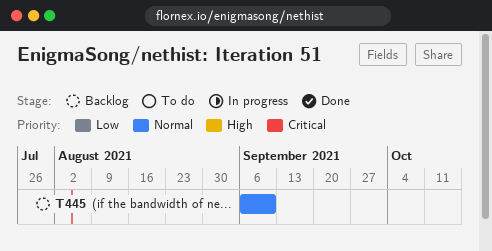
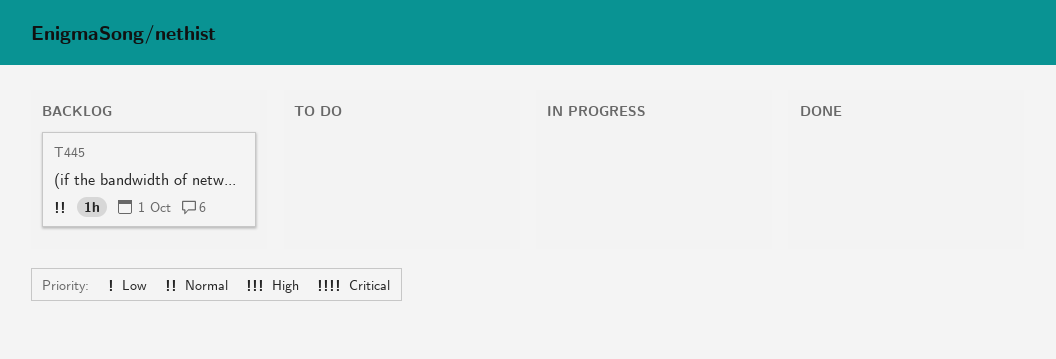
T445, due: Sep 10 -> Oct 1

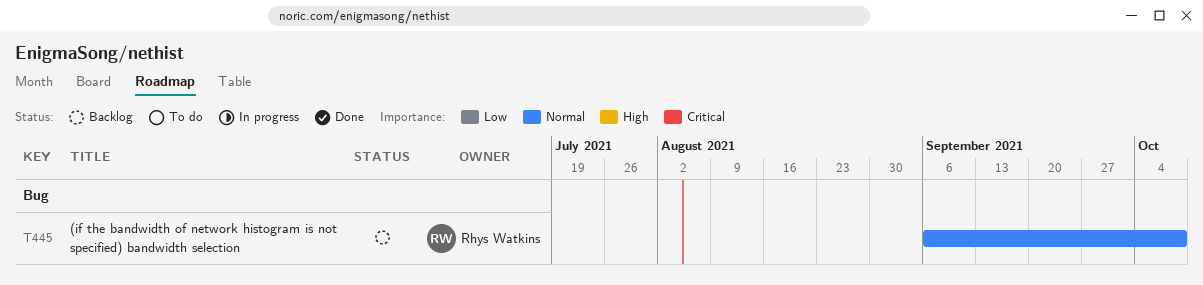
T445, due: Oct 1 -> Oct 8

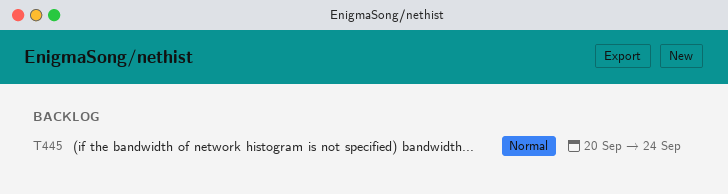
T445, start: Sep 6 -> Sep 20
T445, due: Oct 8 -> Sep 24

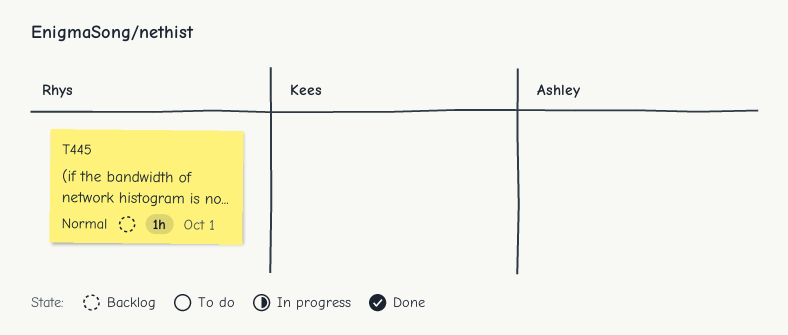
T445, due: Sep 24 -> Oct 1

